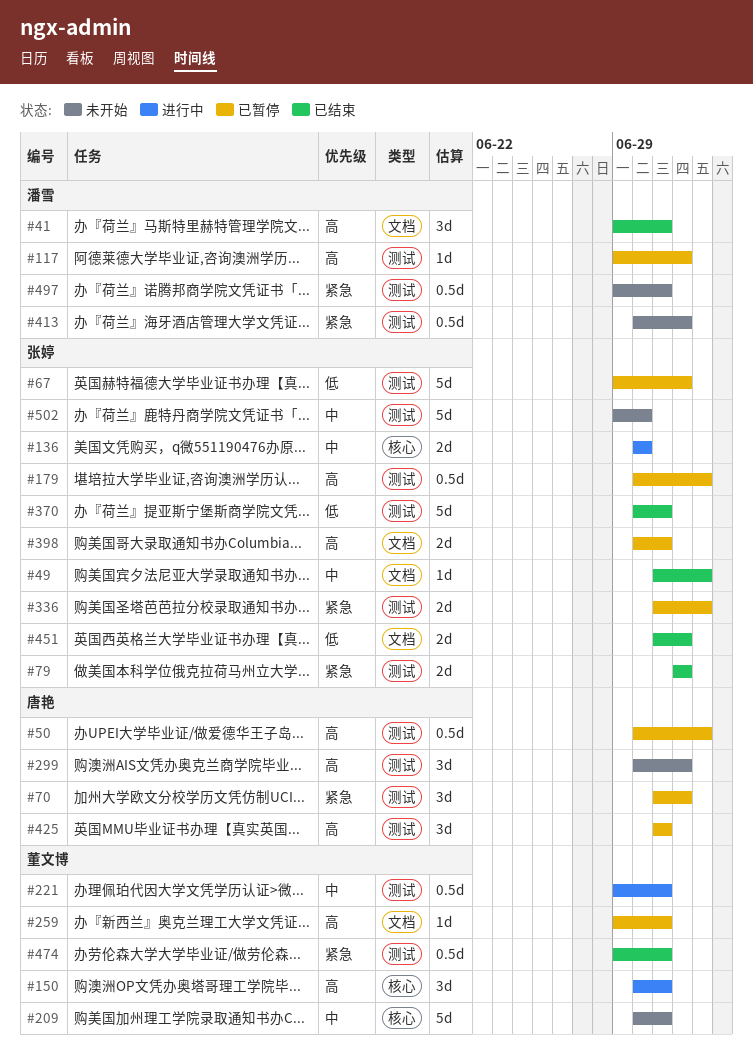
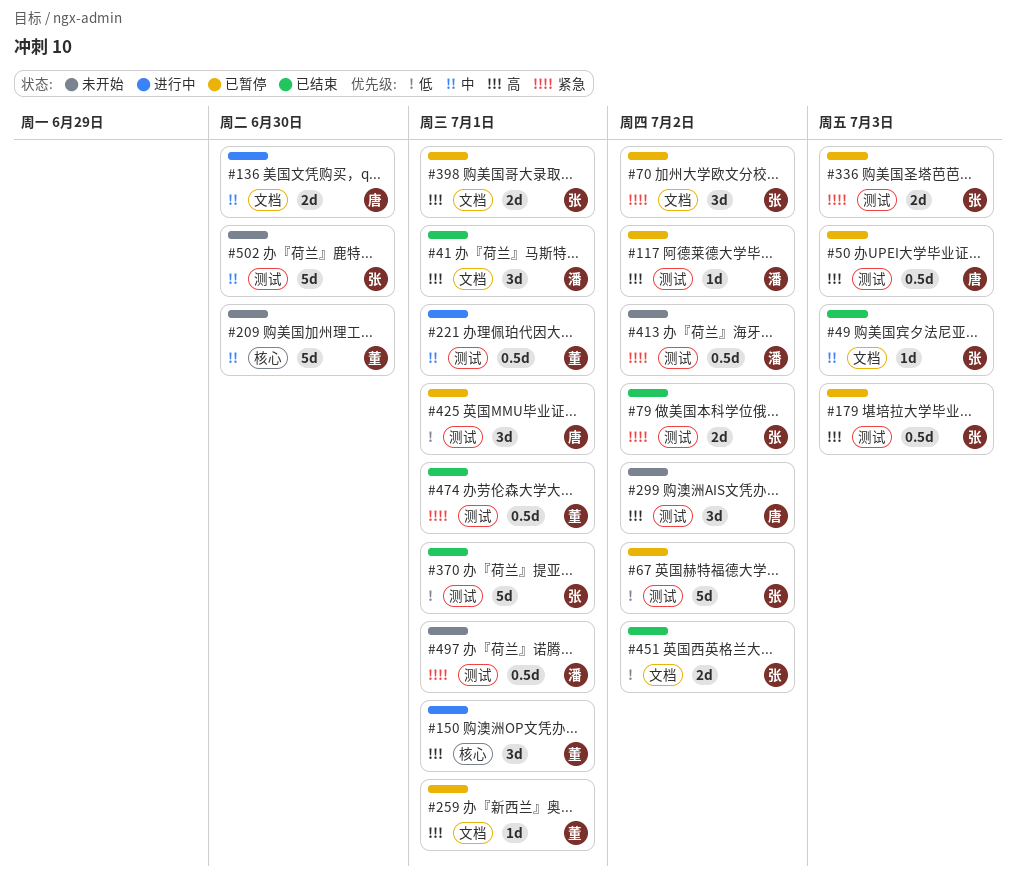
#70, owner: 唐艳 -> 张婷
#70, label: 测试 -> 文档
#136, owner: 张婷 -> 唐艳
#136, label: 核心 -> 文档
#209, due: Jul 1 -> Jun 30
#425, priority: 高 -> 低

